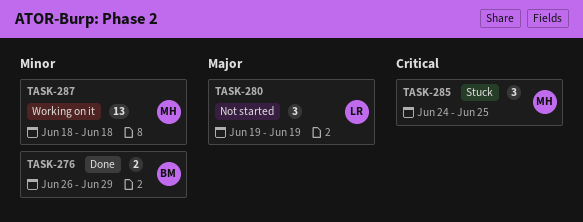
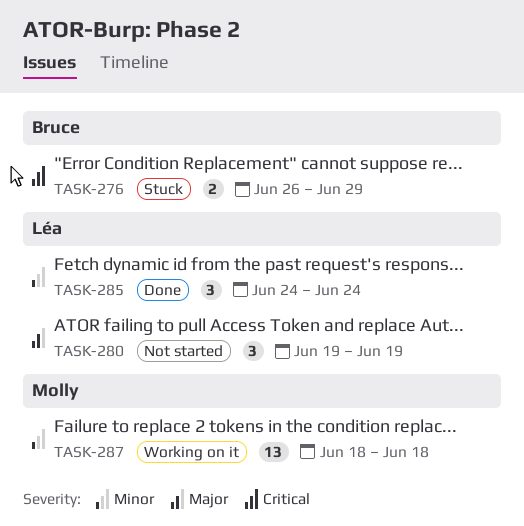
TASK-276, status: Done -> Stuck
TASK-276, priority: Minor -> Critical
TASK-285, status: Stuck -> Done
TASK-285, owner: Molly -> Léa
TASK-285, priority: Critical -> Minor
TASK-285, due: Jun 25 -> Jun 24

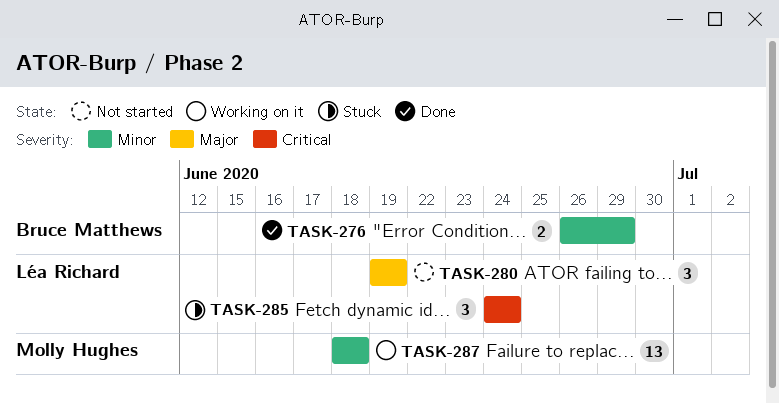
TASK-276, status: Stuck -> Done
TASK-276, priority: Critical -> Minor
TASK-285, status: Done -> Stuck
TASK-285, priority: Minor -> Critical

